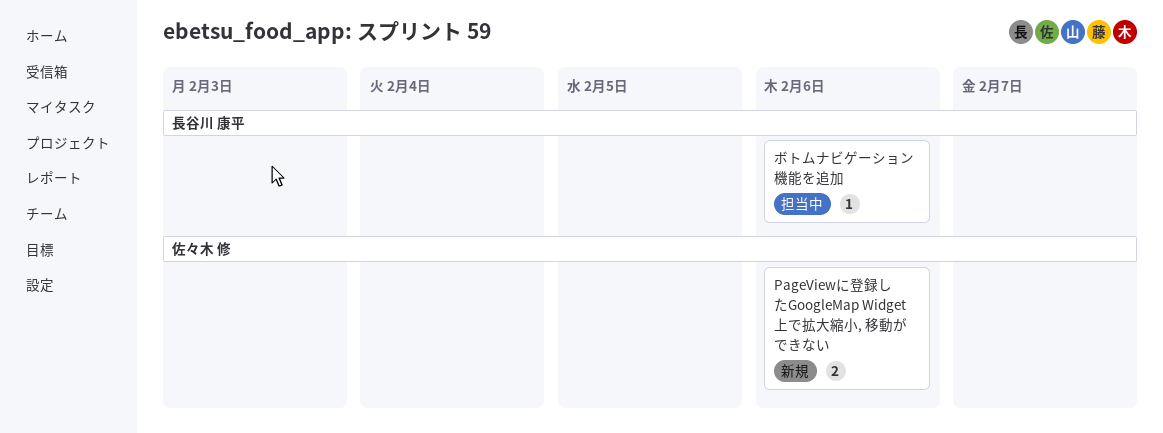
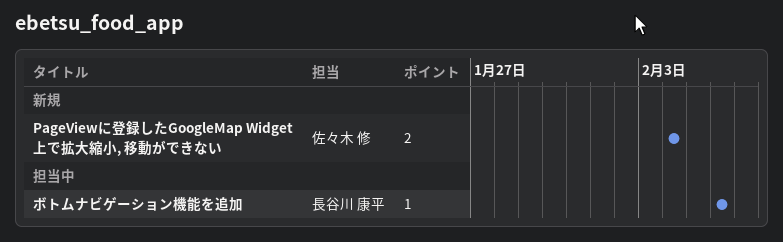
PageViewに登録したGoogleMap Widget上で拡大縮小, 移動ができない, due: Feb 6 -> Feb 4

